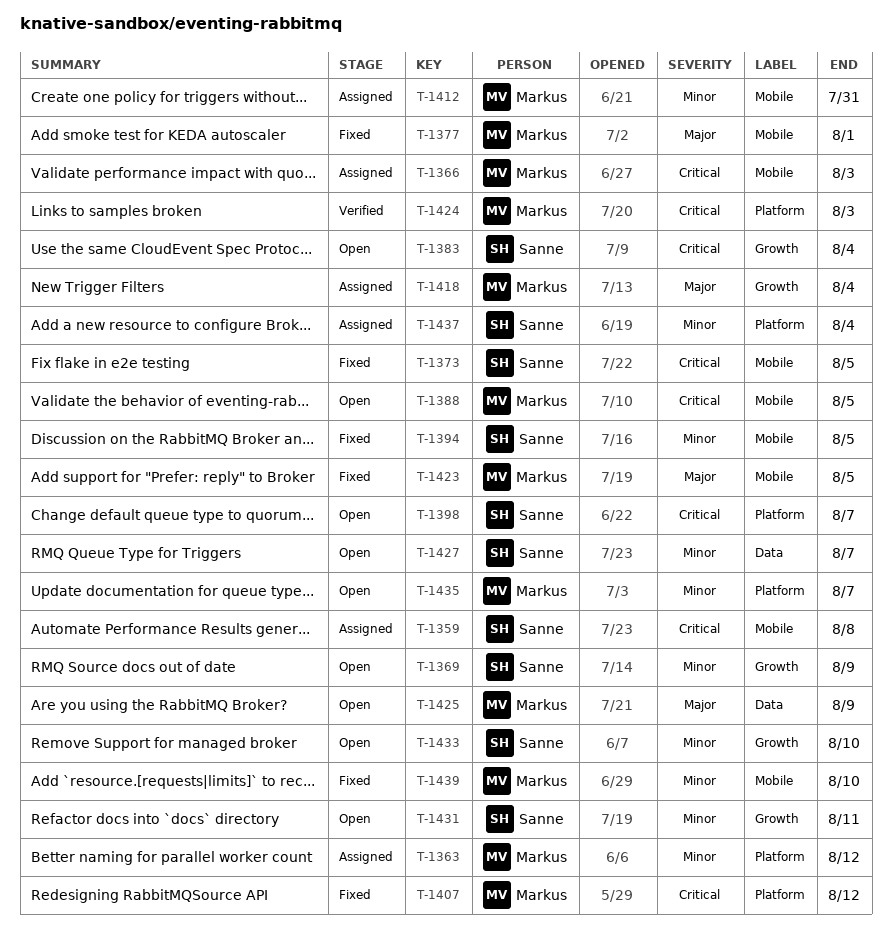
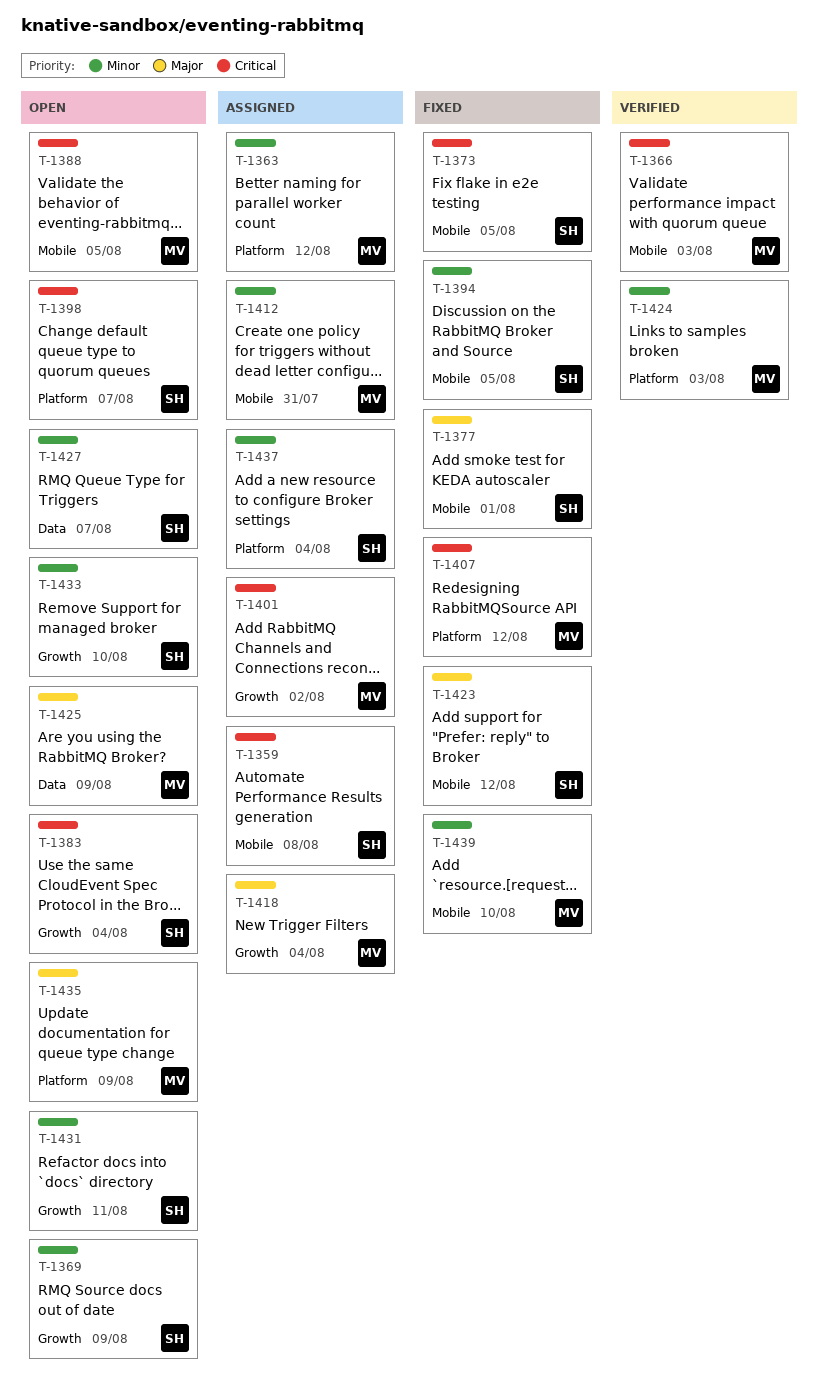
T-1366, status: Assigned -> Verified
T-1377, owner: Markus -> Sanne
T-1401: none -> present
T-1423, owner: Markus -> Sanne
T-1423, due: Aug 5 -> Aug 12
T-1424, priority: Critical -> Minor
T-1435, priority: Minor -> Major
T-1435, due: Aug 7 -> Aug 9

